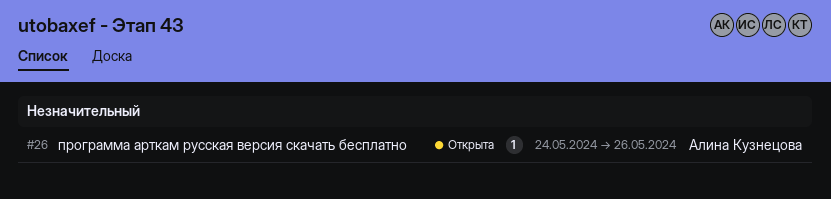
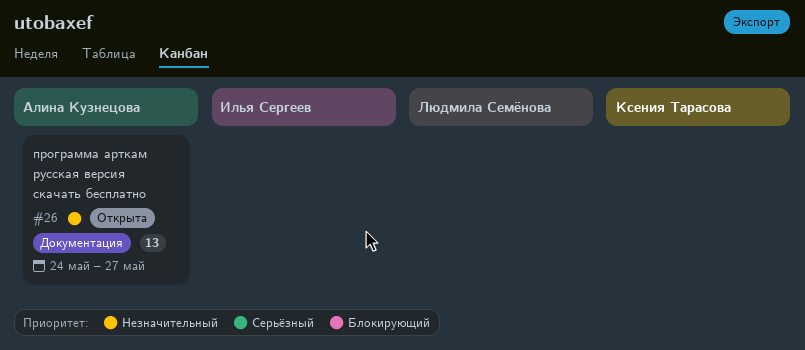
#26, estimate: 1 -> 13
#26, due: May 26 -> May 27

